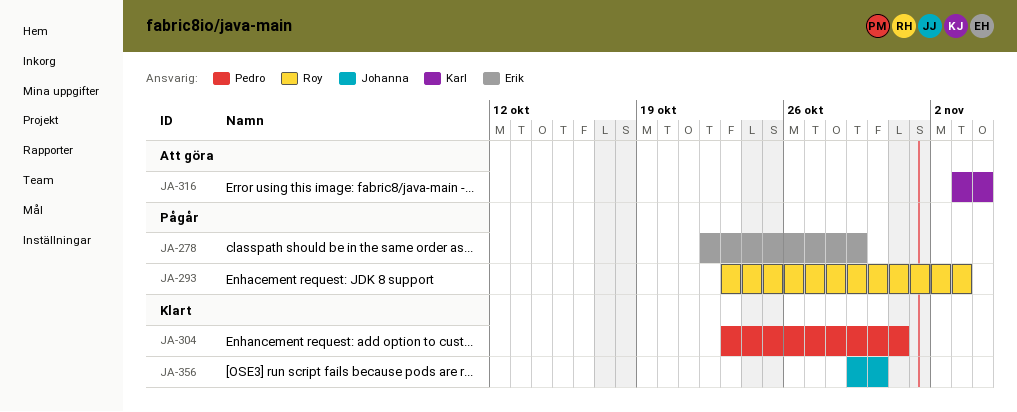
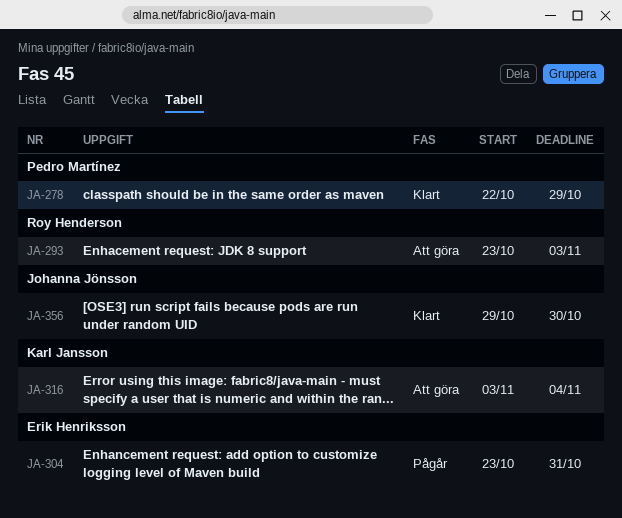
JA-278, status: Pågår -> Klart
JA-278, owner: Erik Henriksson -> Pedro Martínez
JA-293, status: Pågår -> Att göra
JA-304, status: Klart -> Pågår
JA-304, owner: Pedro Martínez -> Erik Henriksson

